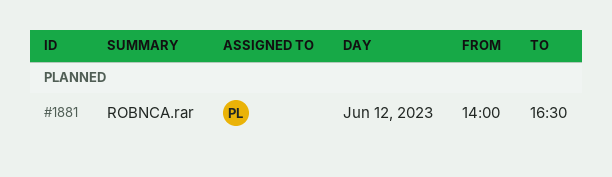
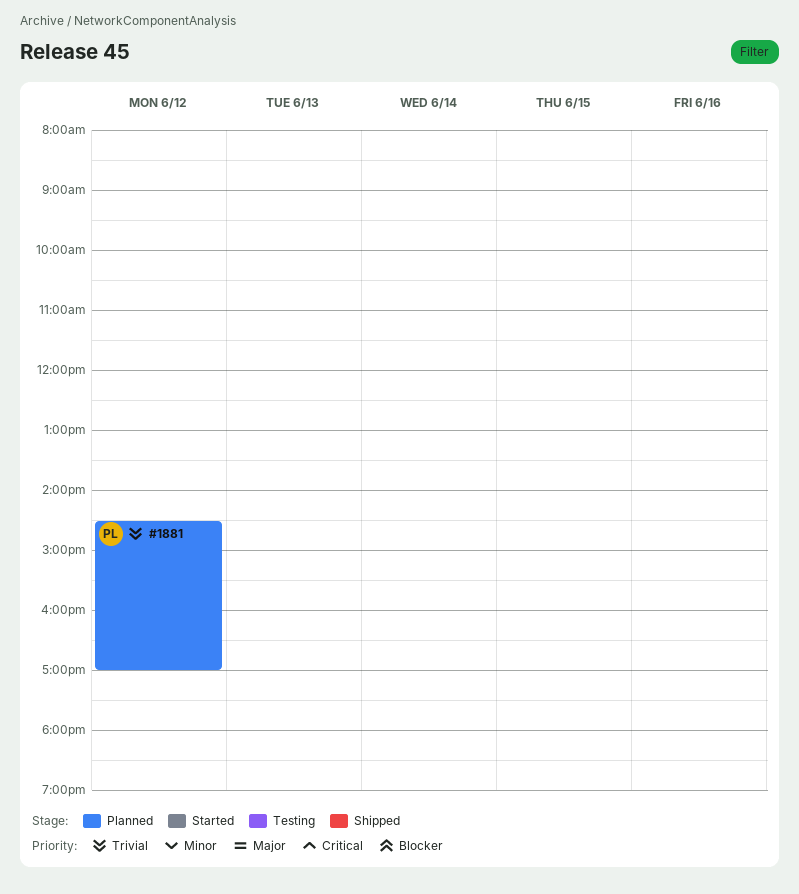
#1881, begins: 14:00 -> 14:30
#1881, ends: 16:30 -> 17:00

